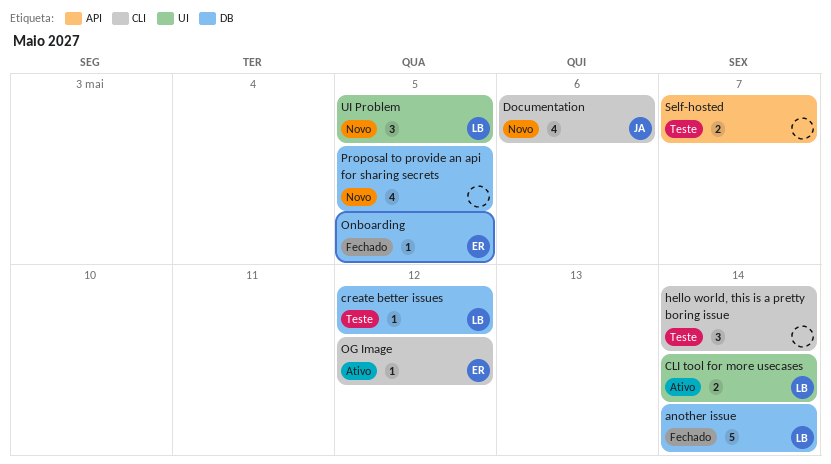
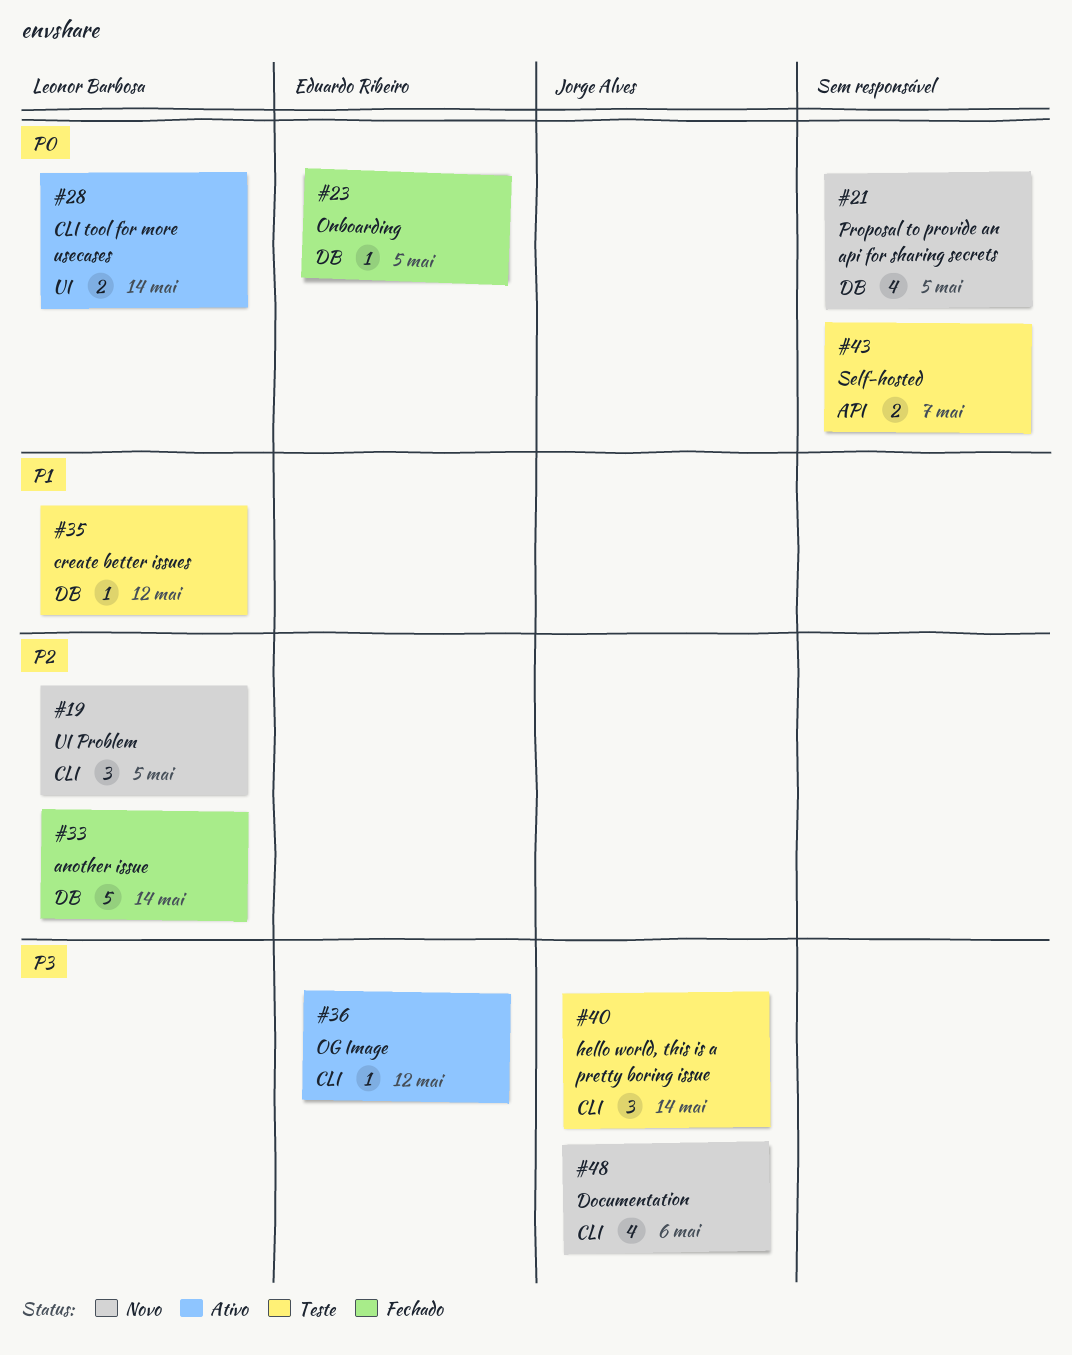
hello world, this is a pretty boring issue, owner: none -> Jorge Alves
UI Problem, label: UI -> CLI

